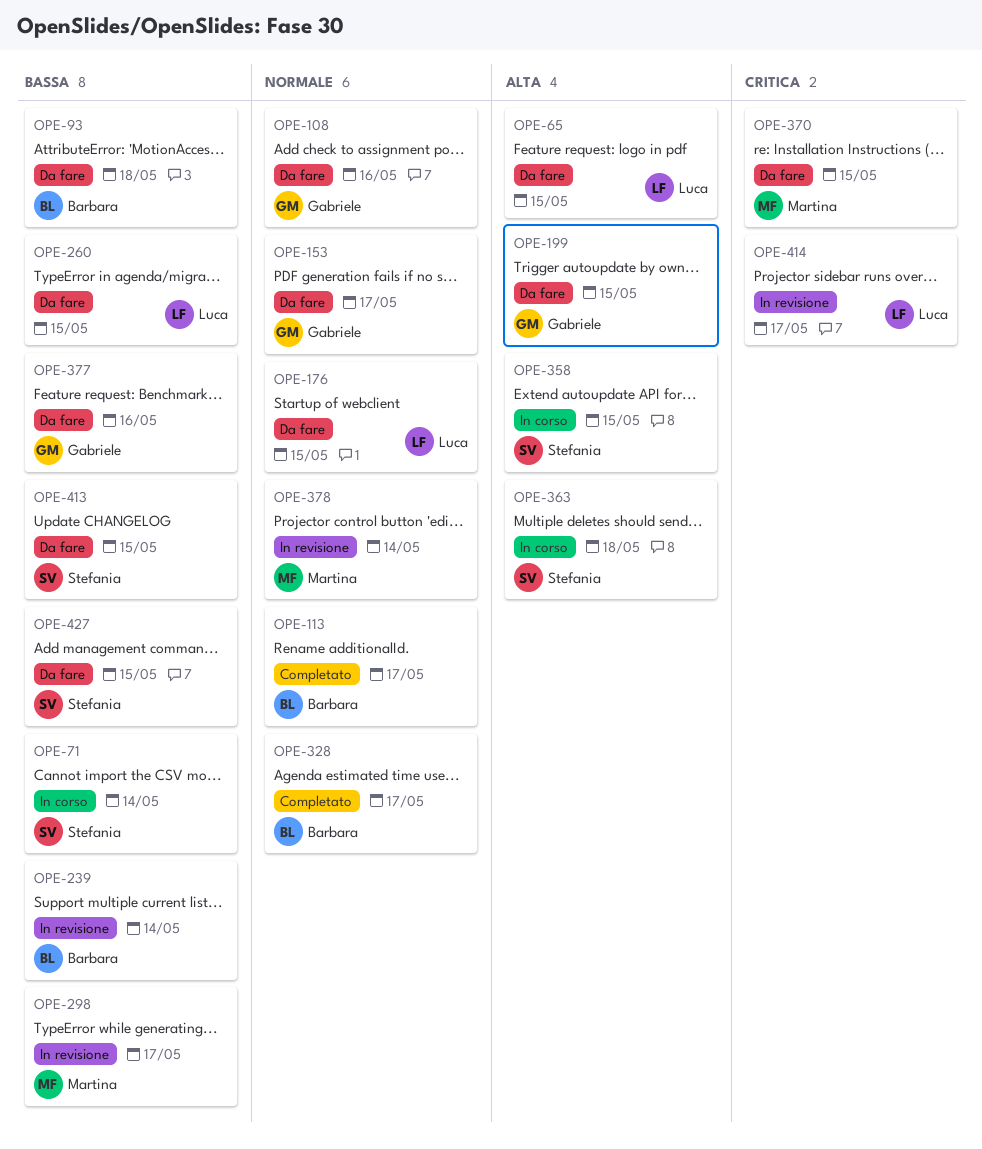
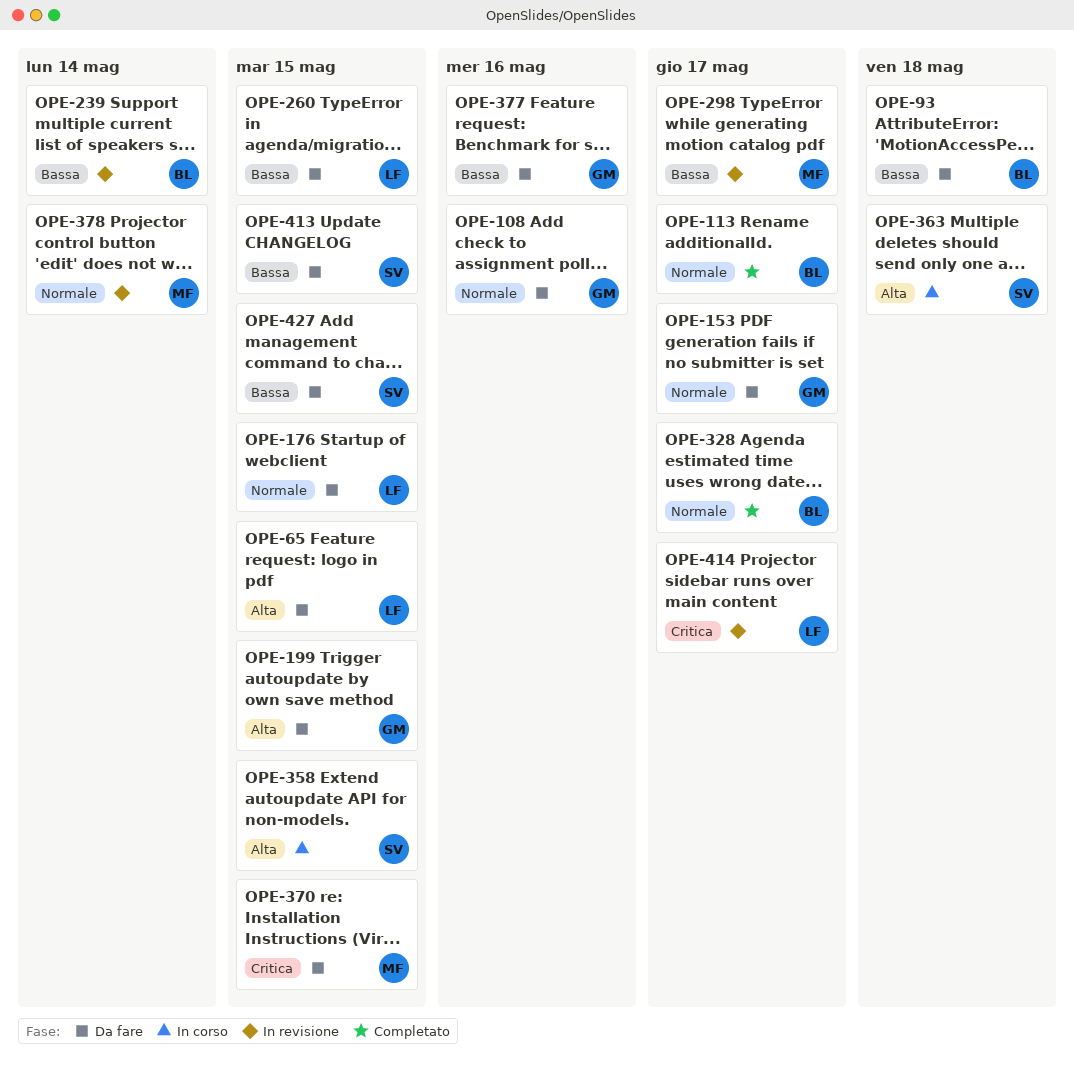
OPE-71: present -> none

